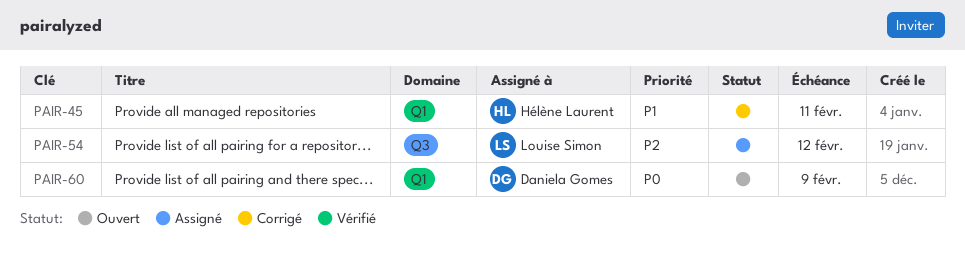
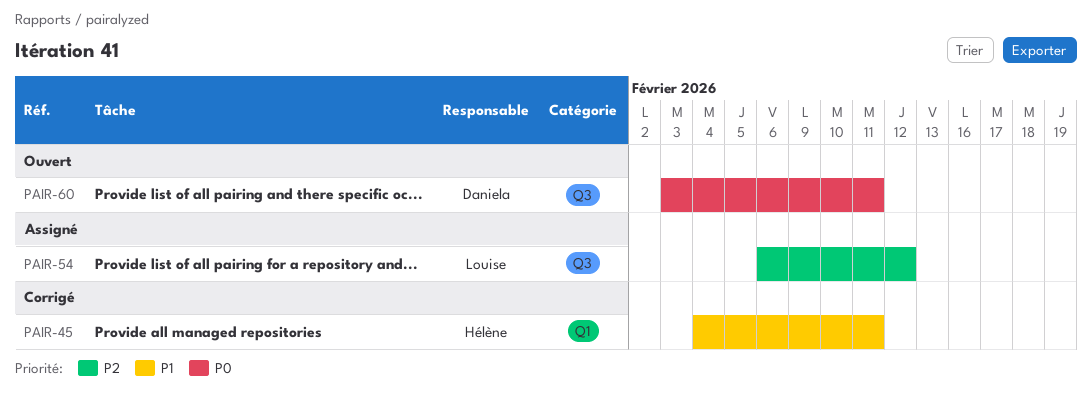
PAIR-60, label: Q1 -> Q3
PAIR-60, due: Feb 9 -> Feb 11

